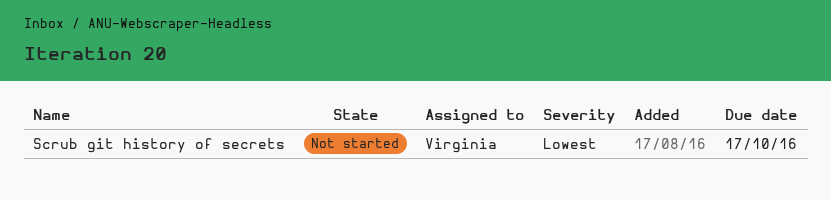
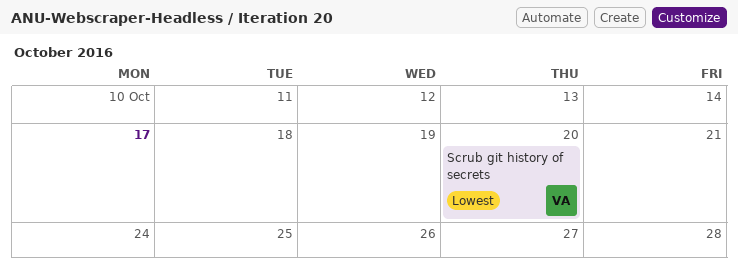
Scrub git history of secrets, due: Oct 17 -> Oct 20

